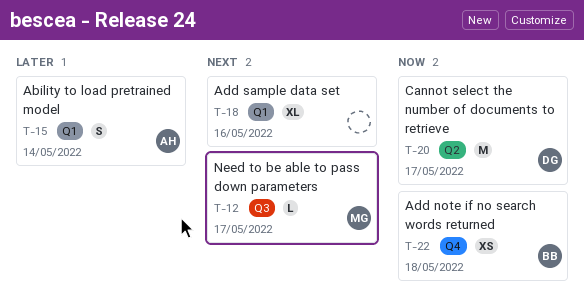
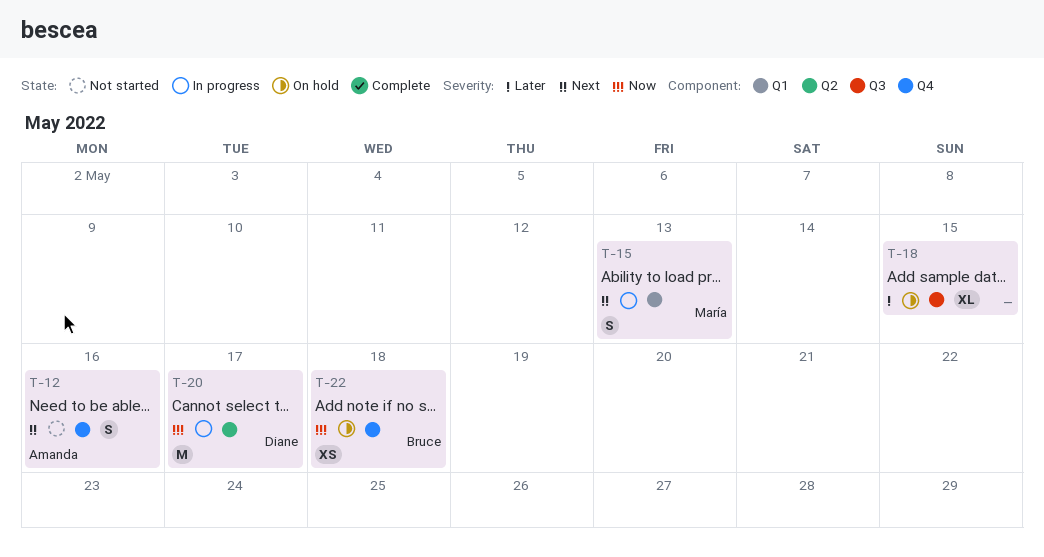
T-12, owner: María -> Amanda
T-12, label: Q3 -> Q4
T-12, estimate: L -> S
T-12, due: May 17 -> May 16
T-15, owner: Amanda -> María
T-15, priority: Later -> Next
T-15, due: May 14 -> May 13
T-18, priority: Next -> Later
T-18, label: Q1 -> Q3
T-18, due: May 16 -> May 15

